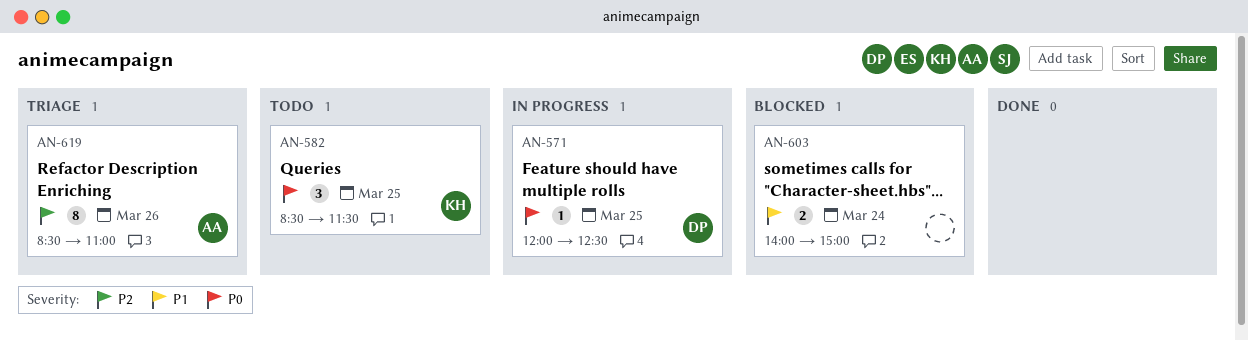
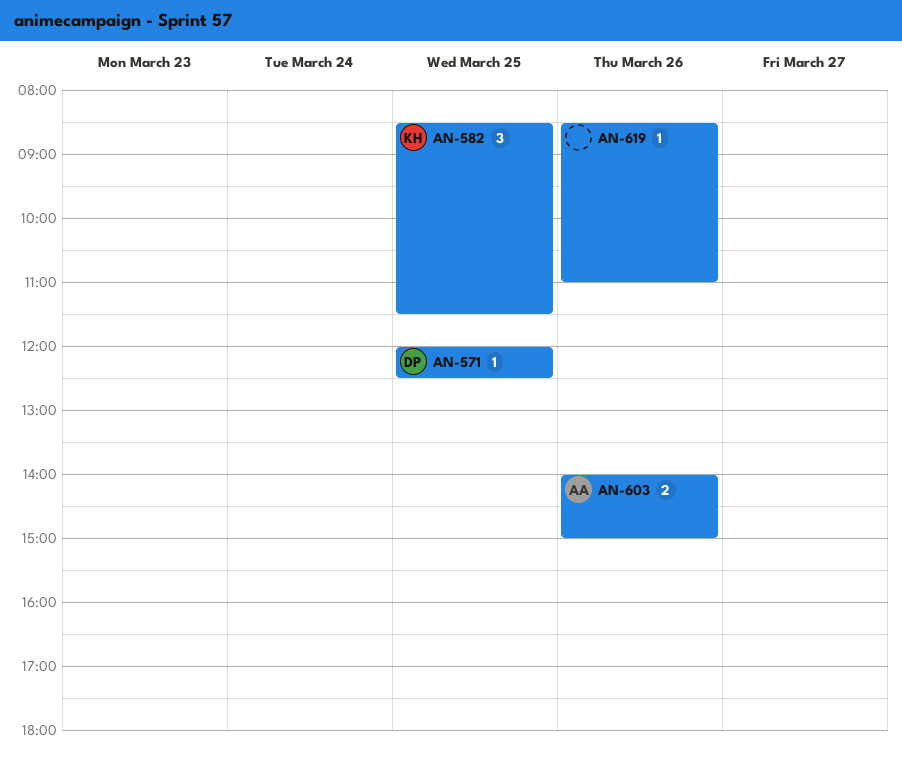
AN-603, owner: none -> AA
AN-603, day: Mar 24 -> Mar 26
AN-619, owner: AA -> none
AN-619, estimate: 8 -> 1

